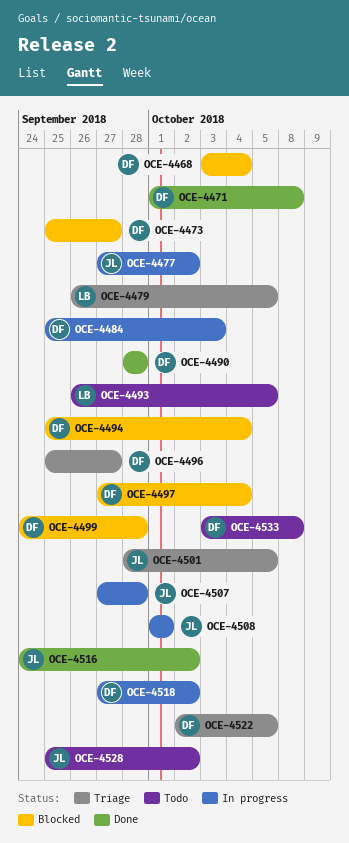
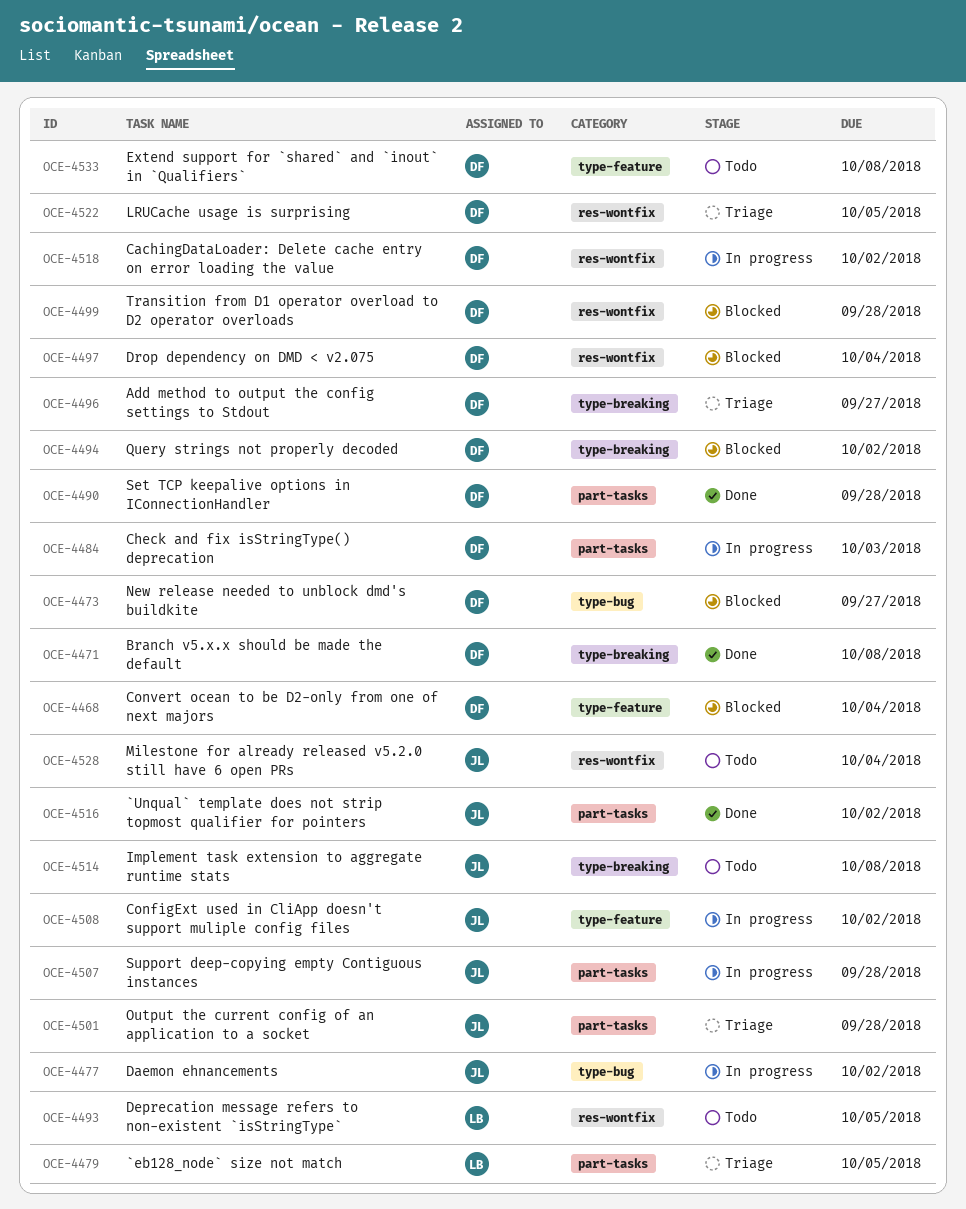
OCE-4494, due: Oct 4 -> Oct 2
OCE-4501, due: Oct 5 -> Sep 28
OCE-4508, due: Oct 1 -> Oct 2
OCE-4514: none -> present
OCE-4528, due: Oct 2 -> Oct 4

